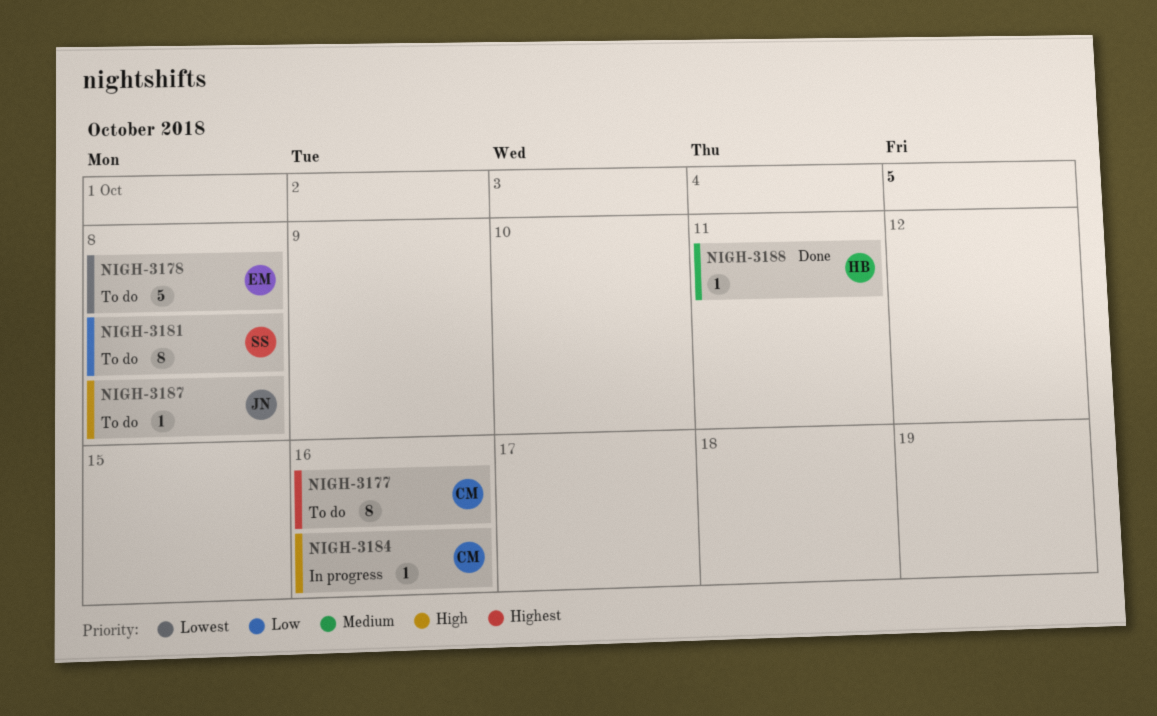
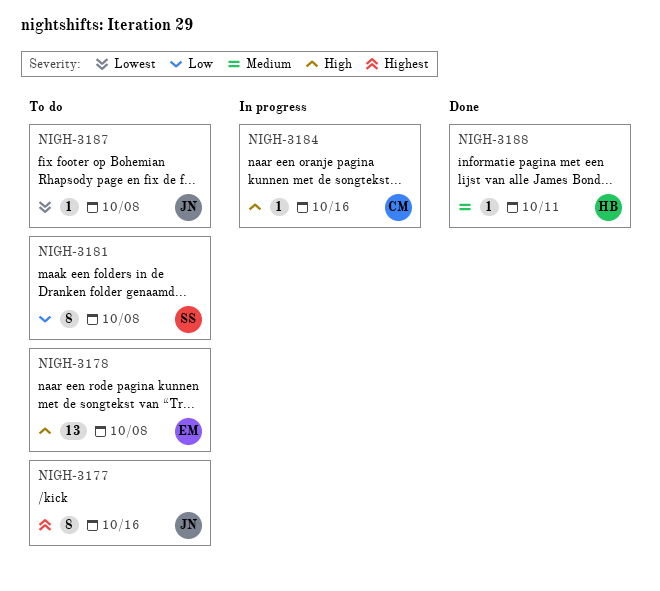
NIGH-3177, owner: CM -> JN
NIGH-3178, priority: Lowest -> High
NIGH-3178, estimate: 5 -> 13
NIGH-3187, priority: High -> Lowest

